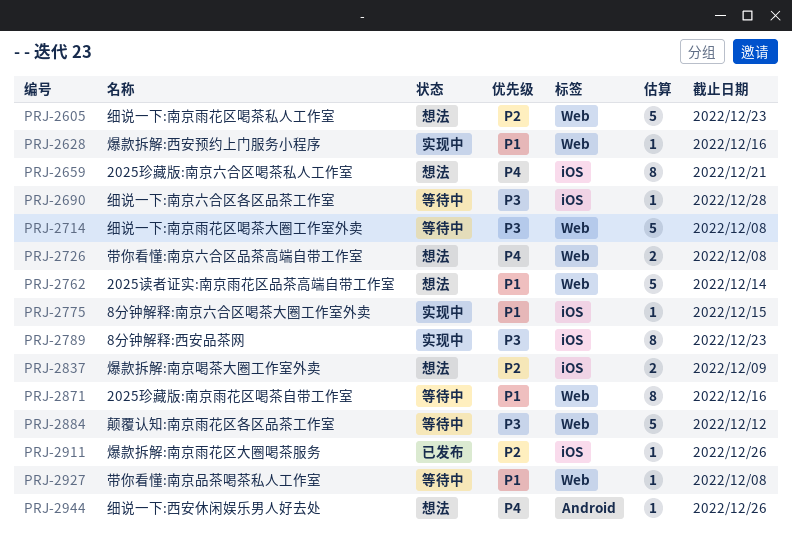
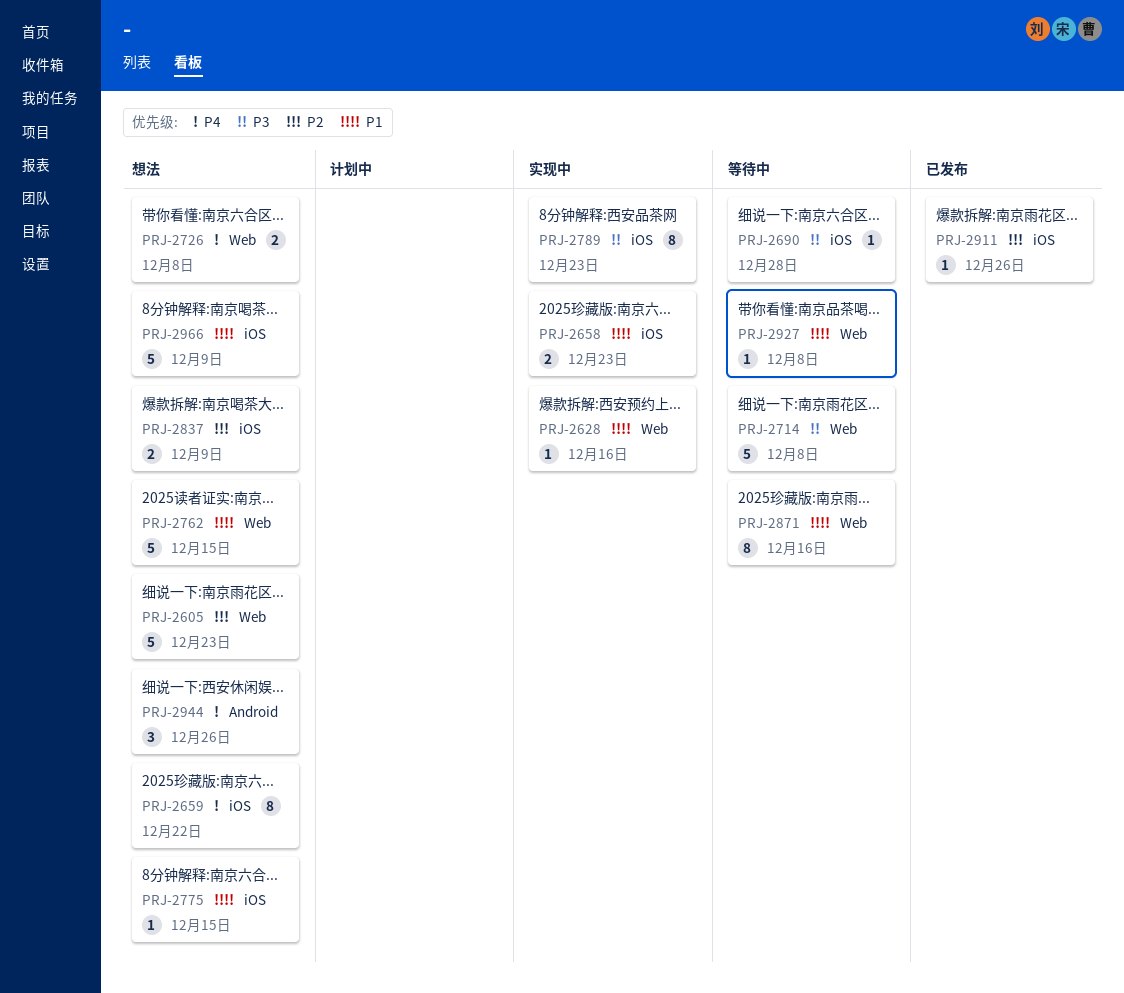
PRJ-2658: none -> present
PRJ-2659, due: Dec 21 -> Dec 22
PRJ-2762, due: Dec 14 -> Dec 15
PRJ-2775, status: 实现中 -> 想法
PRJ-2884: present -> none
PRJ-2944, estimate: 1 -> 3
PRJ-2966: none -> present

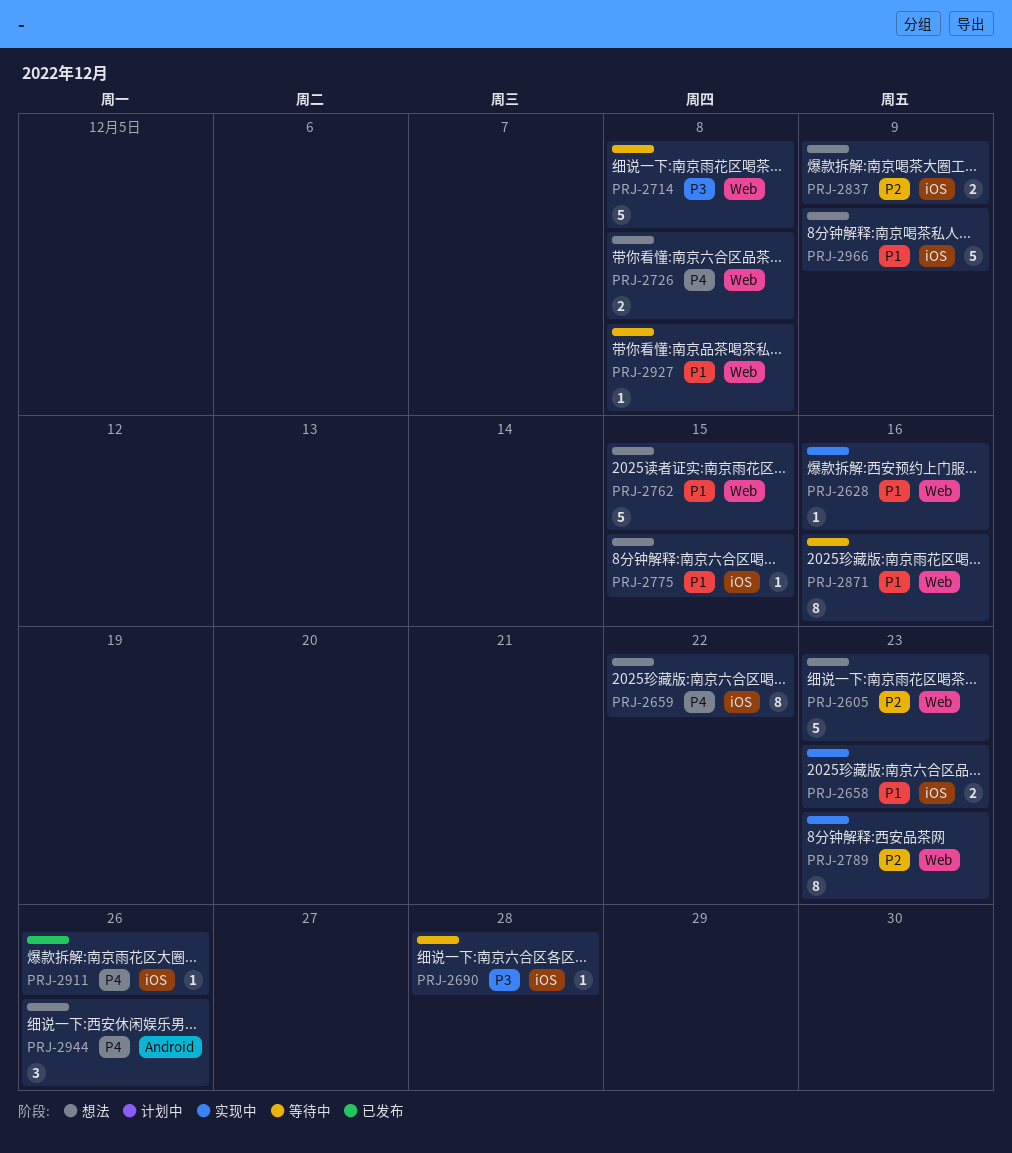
PRJ-2789, priority: P3 -> P2
PRJ-2789, label: iOS -> Web
PRJ-2911, priority: P2 -> P4

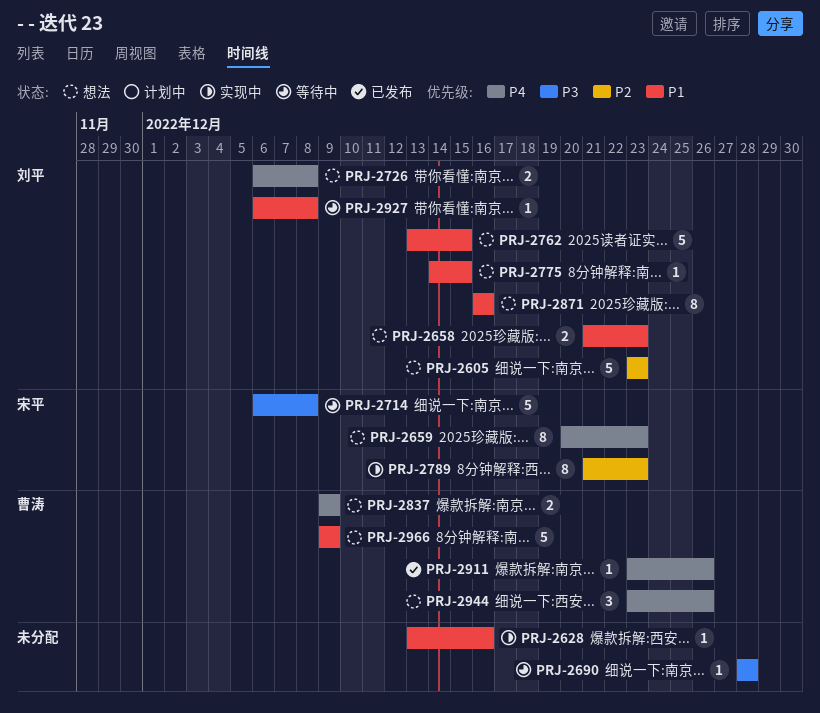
PRJ-2658, status: 实现中 -> 想法
PRJ-2659, due: Dec 22 -> Dec 23
PRJ-2837, priority: P2 -> P4
PRJ-2871, status: 等待中 -> 想法

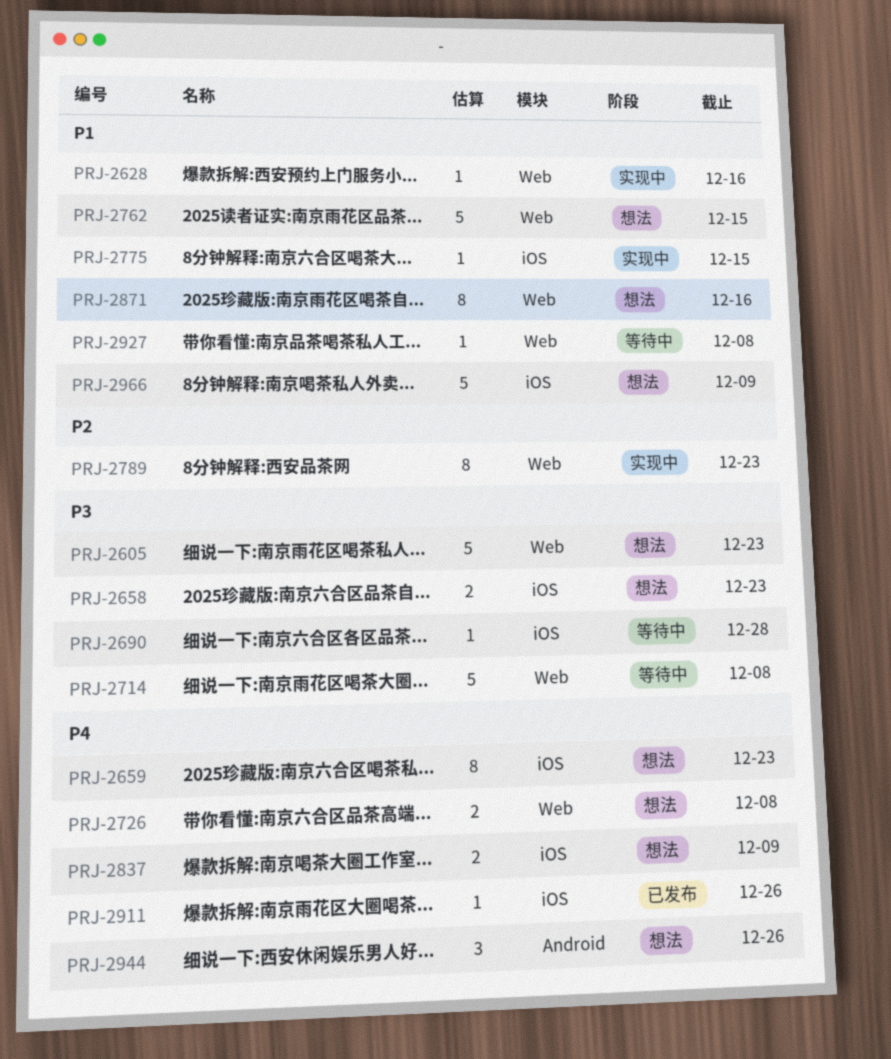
PRJ-2605, priority: P2 -> P3
PRJ-2658, priority: P1 -> P3
PRJ-2775, status: 想法 -> 实现中

